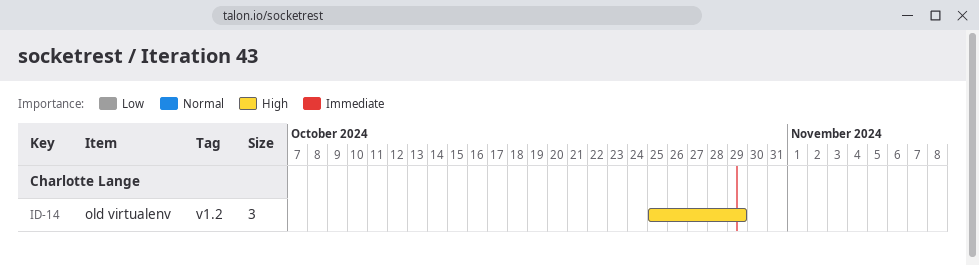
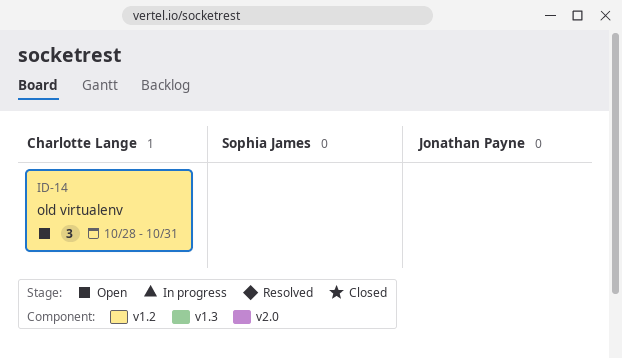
ID-14, start: Oct 25 -> Oct 28
ID-14, due: Oct 29 -> Oct 31

